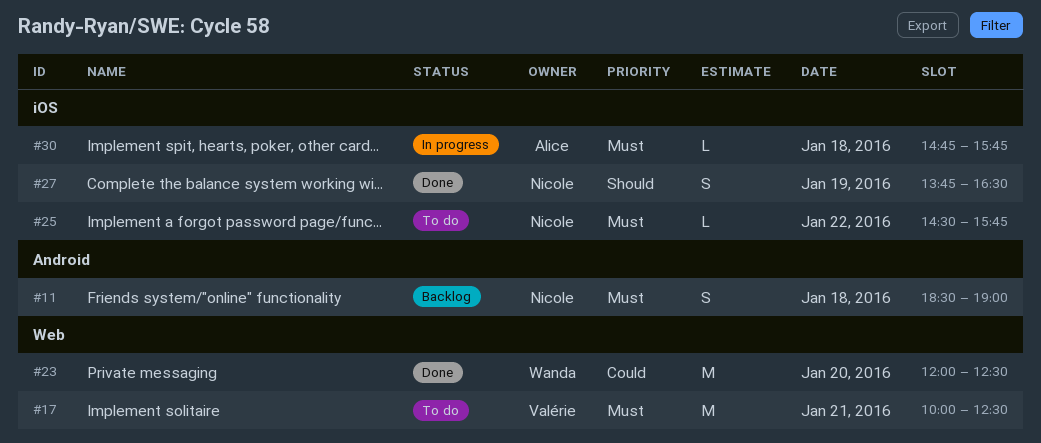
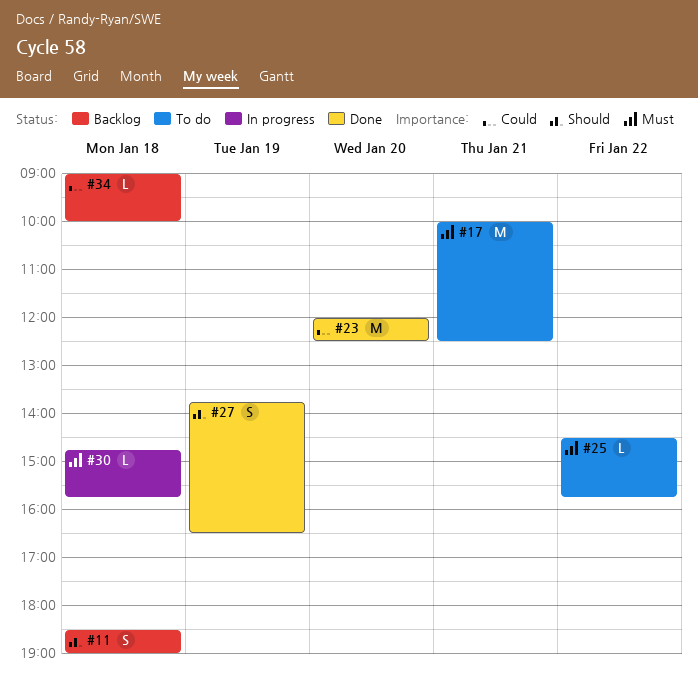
#11, priority: Must -> Should
#34: none -> present

